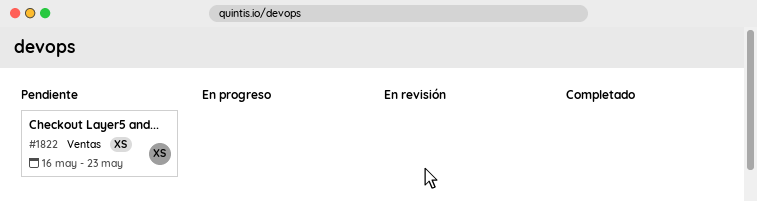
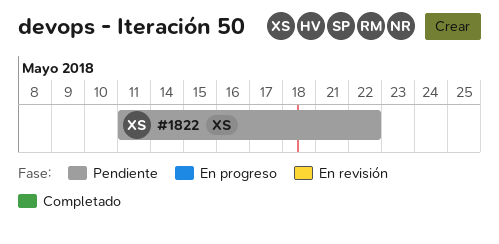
#1822, start: May 16 -> May 11
#1822, due: May 23 -> May 22

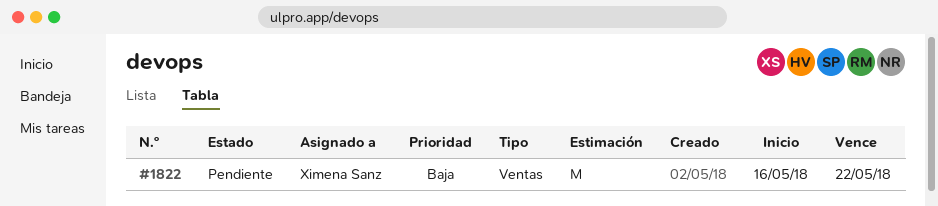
#1822, estimate: XS -> M
#1822, start: May 11 -> May 16

